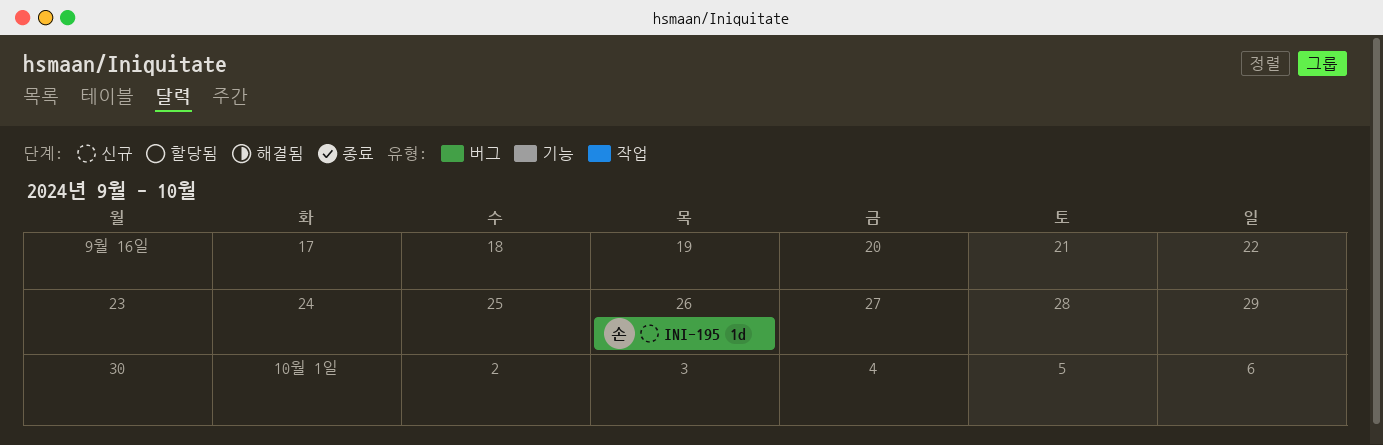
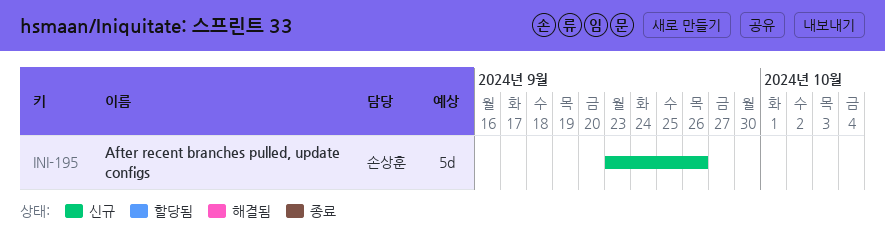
INI-195, estimate: 1d -> 5d
INI-195, start: Sep 26 -> Sep 23

